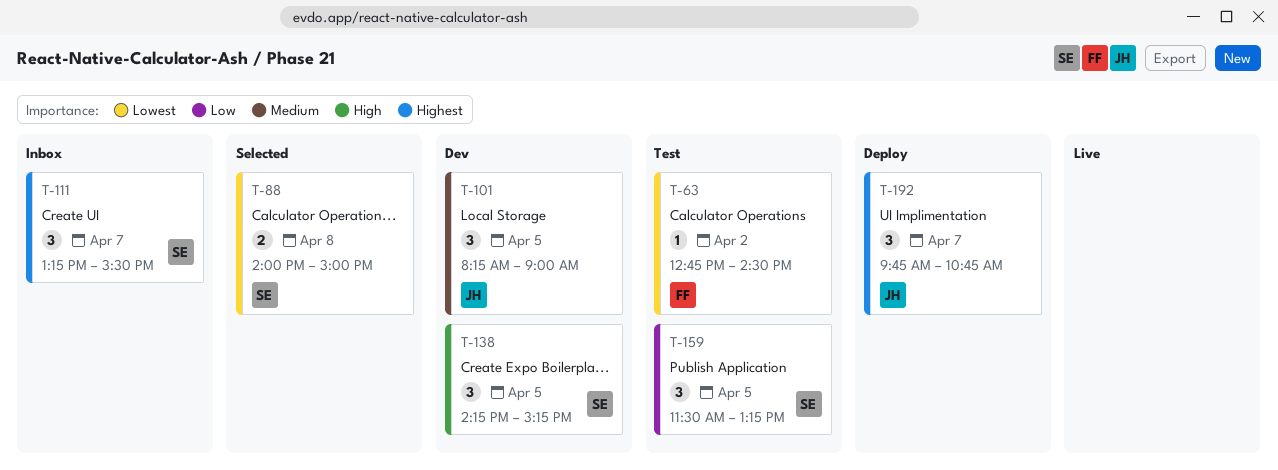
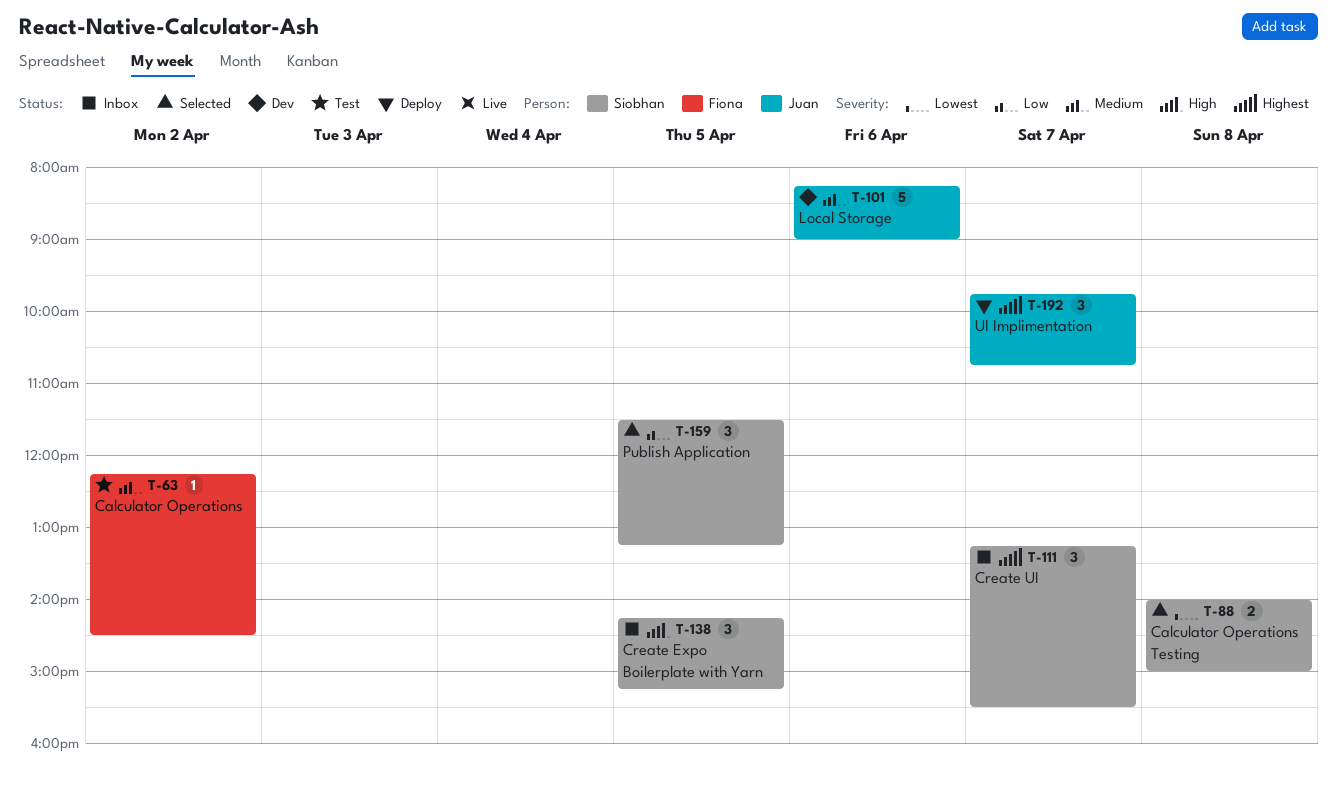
T-63, priority: Lowest -> Medium
T-63, begins: 12:45 -> 12:15
T-101, estimate: 3 -> 5
T-101, day: Apr 5 -> Apr 6
T-138, status: Dev -> Inbox
T-159, status: Test -> Selected

